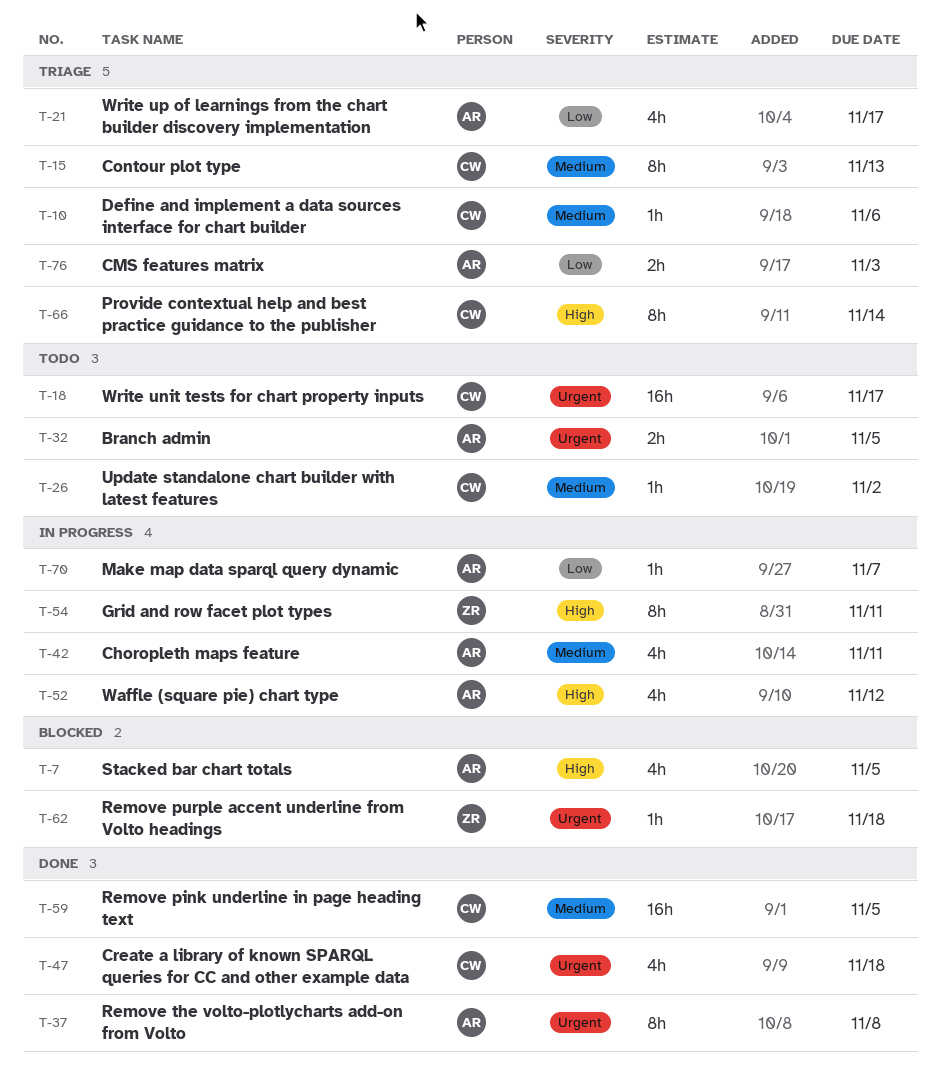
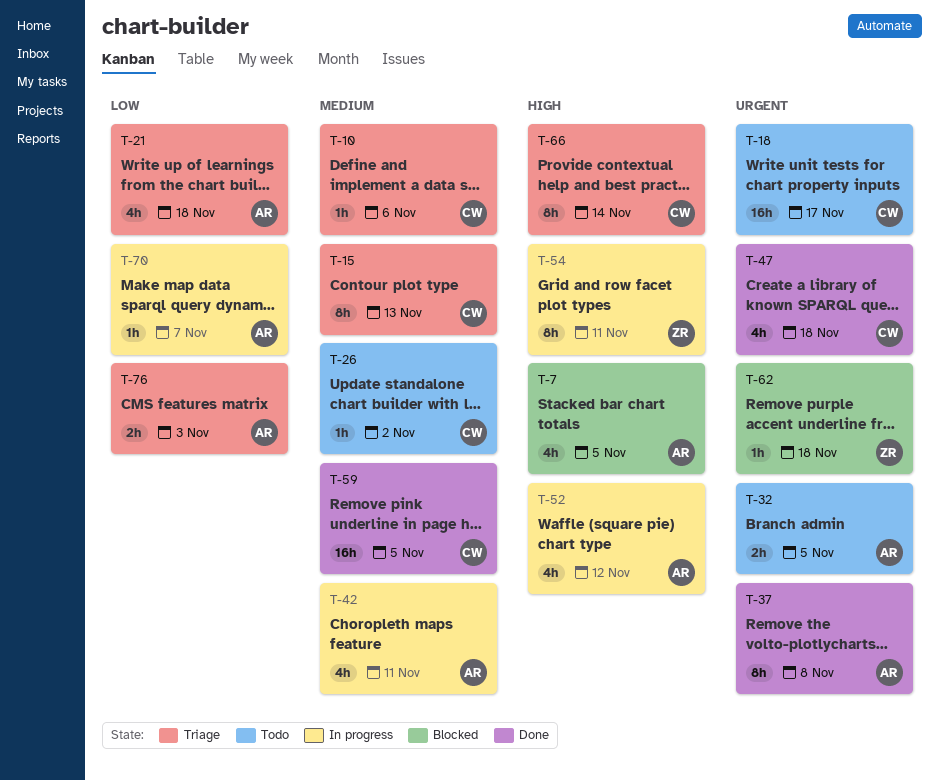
T-21, due: Nov 17 -> Nov 18

